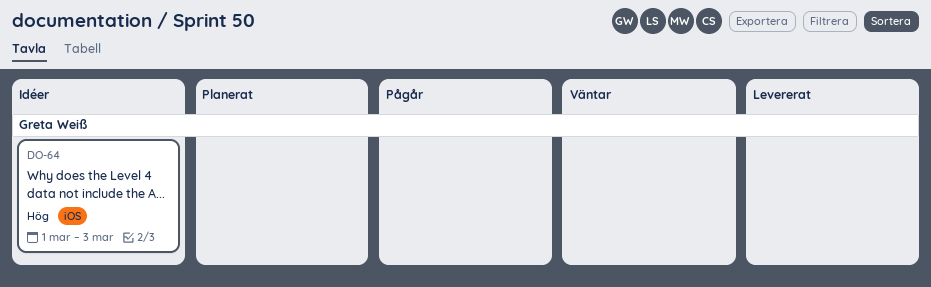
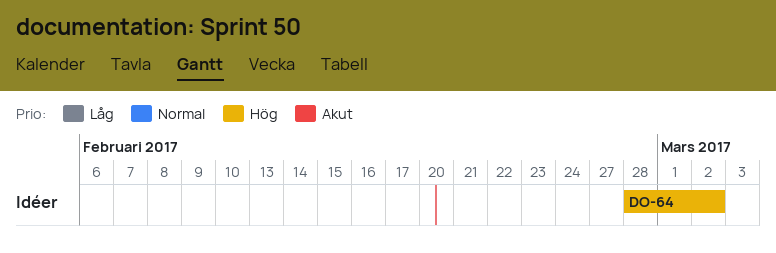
DO-64, start: Mar 1 -> Feb 28
DO-64, due: Mar 3 -> Mar 2

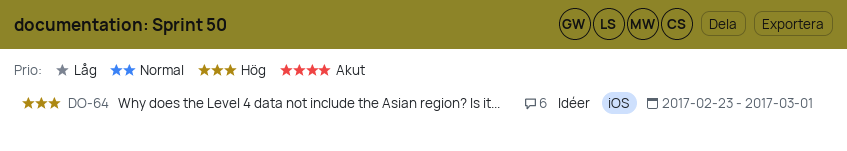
DO-64, start: Feb 28 -> Feb 23
DO-64, due: Mar 2 -> Mar 1

